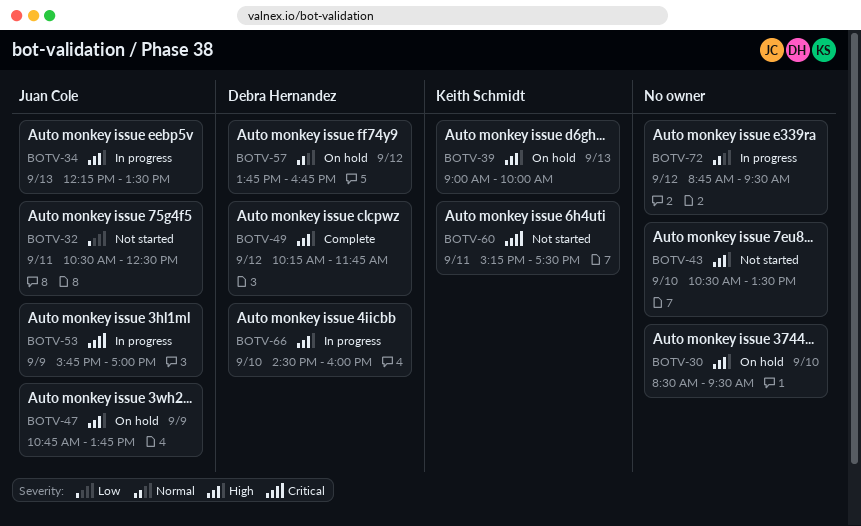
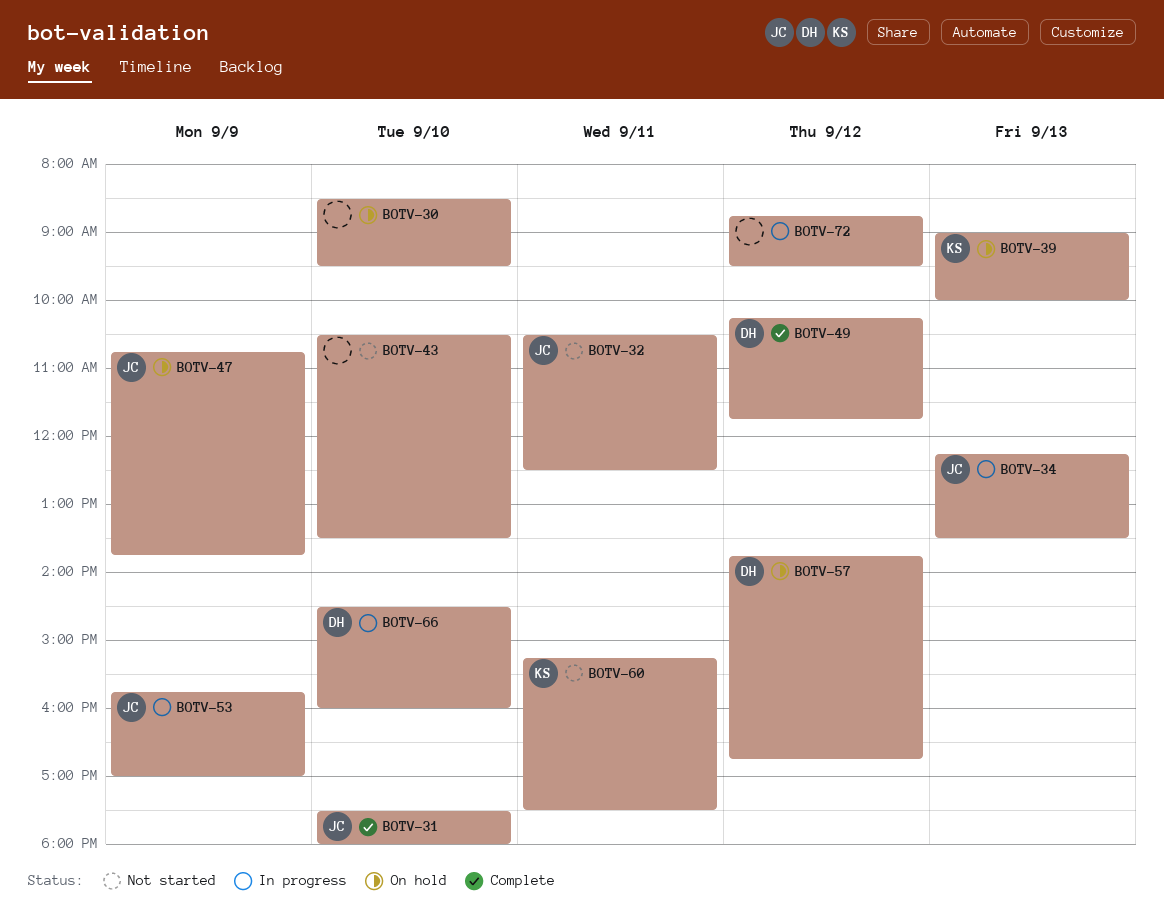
BOTV-31: none -> present

